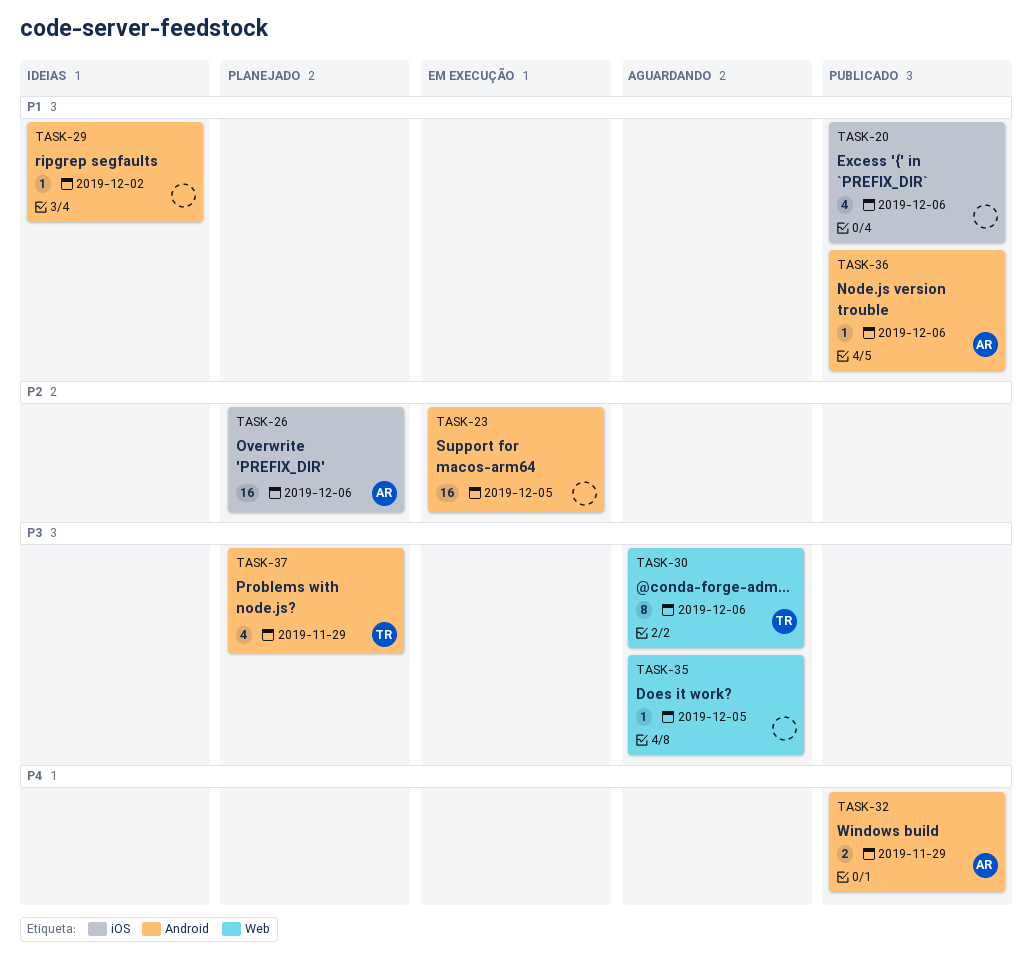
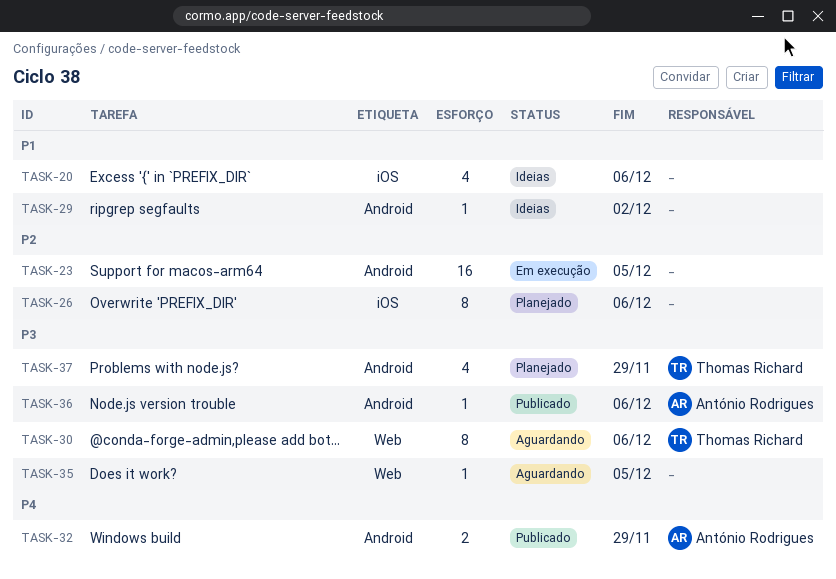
TASK-20, status: Publicado -> Ideias
TASK-26, owner: António Rodrigues -> none
TASK-26, estimate: 16 -> 8
TASK-36, priority: P1 -> P3

